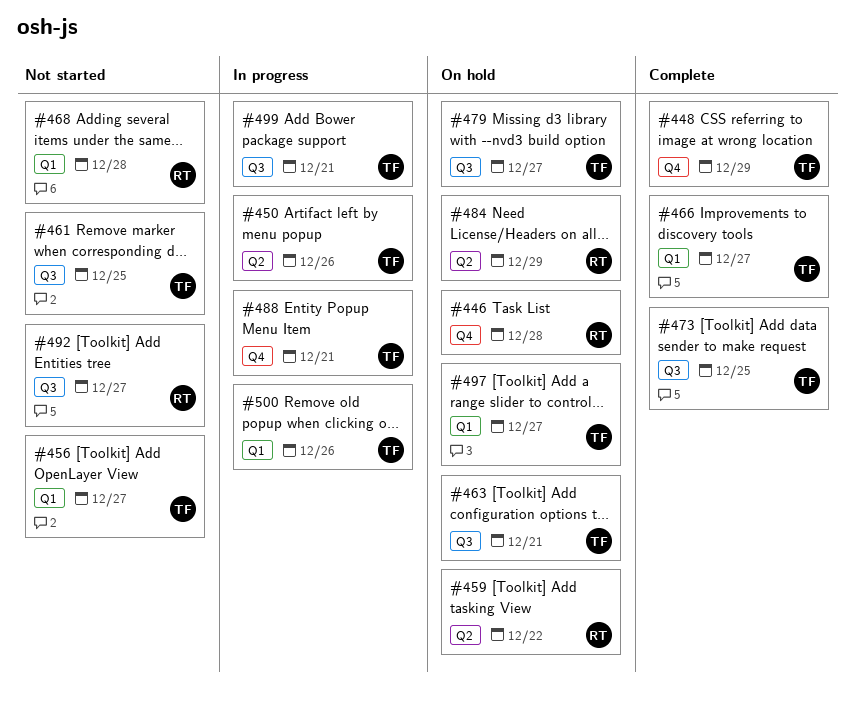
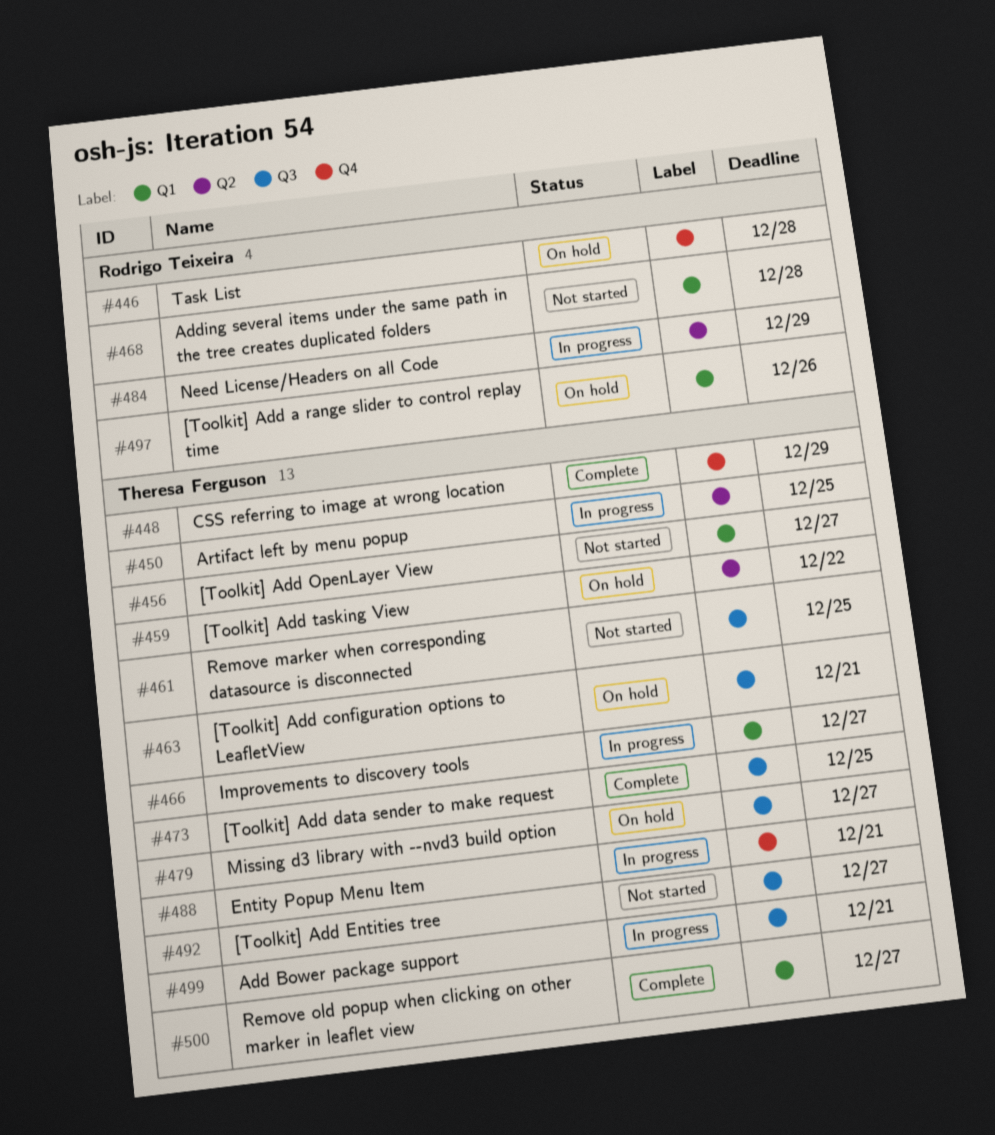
#450, due: Dec 26 -> Dec 25
#459, owner: Rodrigo Teixeira -> Theresa Ferguson
#466, status: Complete -> In progress
#484, status: On hold -> In progress
#492, owner: Rodrigo Teixeira -> Theresa Ferguson
#497, owner: Theresa Ferguson -> Rodrigo Teixeira
#497, due: Dec 27 -> Dec 26
#500, status: In progress -> Complete
#500, due: Dec 26 -> Dec 27

